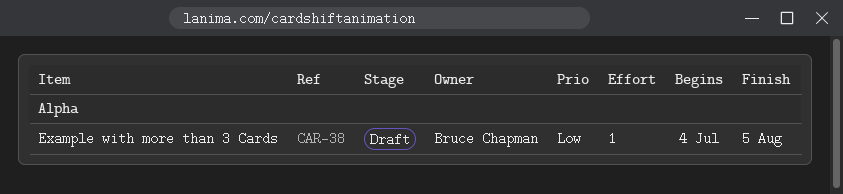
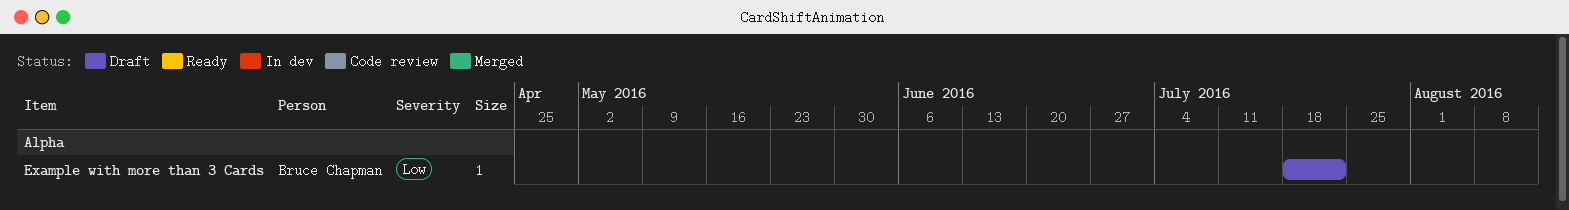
Example with more than 3 Cards, start: Jul 4 -> Jul 18
Example with more than 3 Cards, due: Aug 5 -> Jul 22

